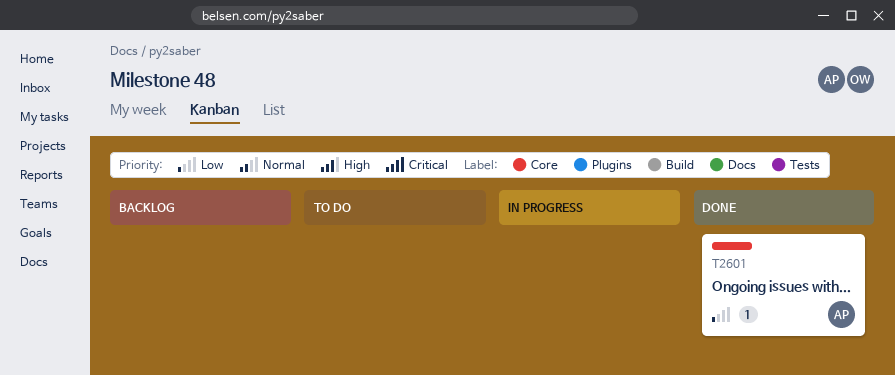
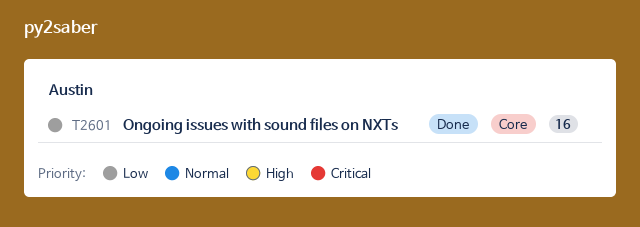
T2601, estimate: 1 -> 16

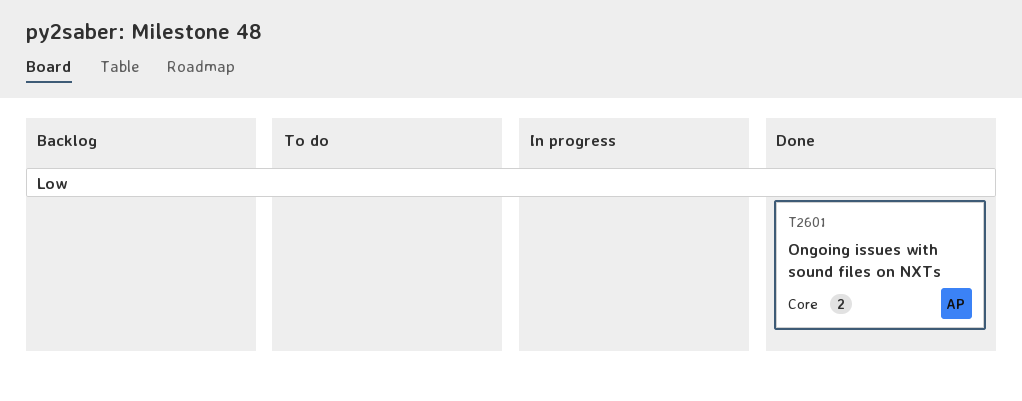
T2601, estimate: 16 -> 2

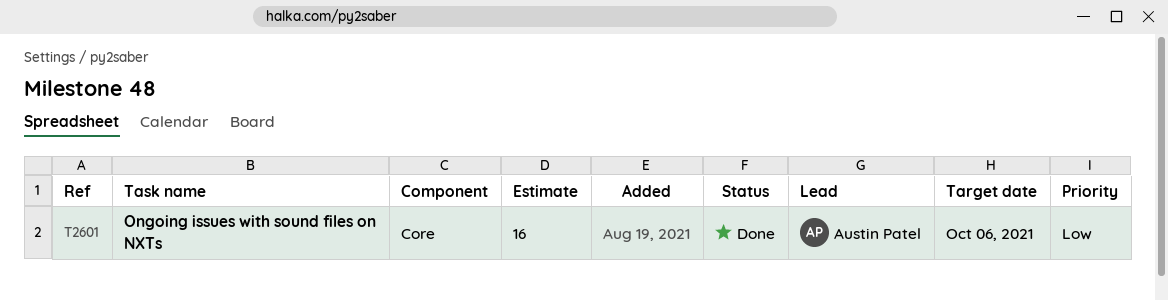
T2601, estimate: 2 -> 16

